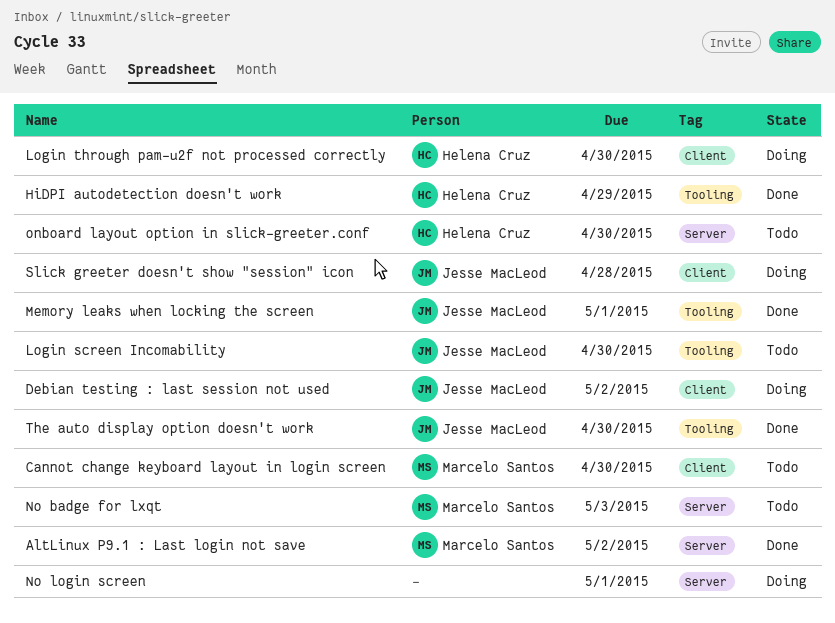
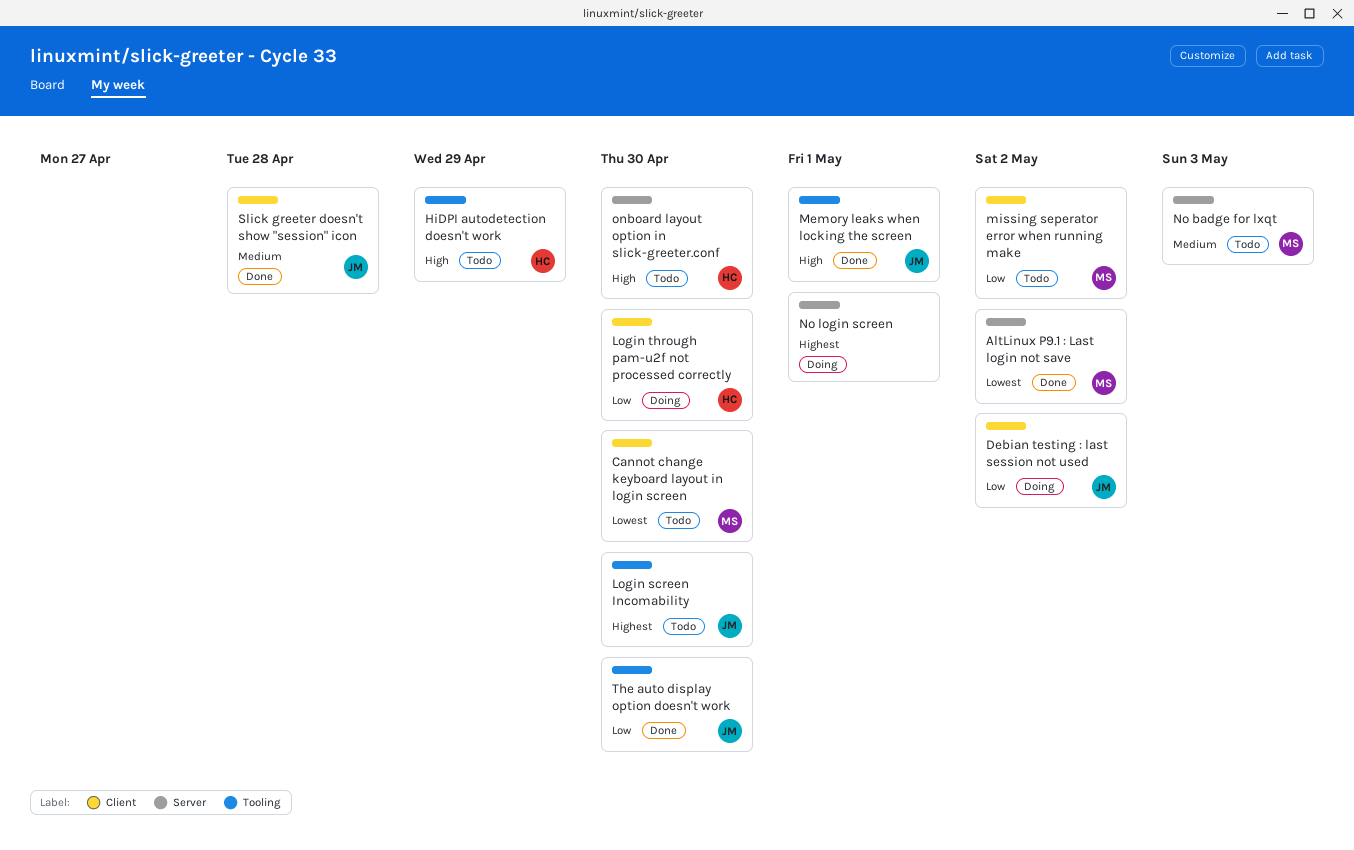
HiDPI autodetection doesn't work, status: Done -> Todo
missing seperator error when running make: none -> present
Slick greeter doesn't show "session" icon, status: Doing -> Done

